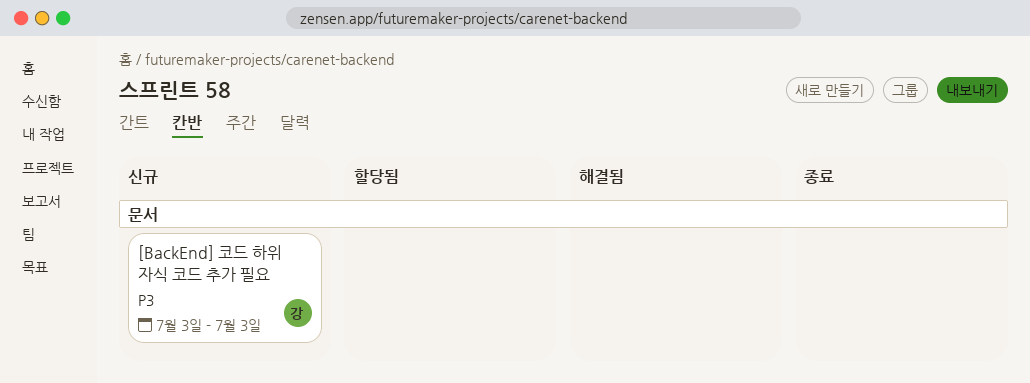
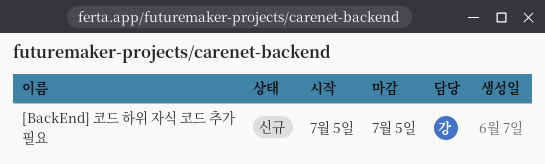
[BackEnd] 코드 하위 자식 코드 추가 필요, start: Jul 3 -> Jul 5
[BackEnd] 코드 하위 자식 코드 추가 필요, due: Jul 3 -> Jul 5

